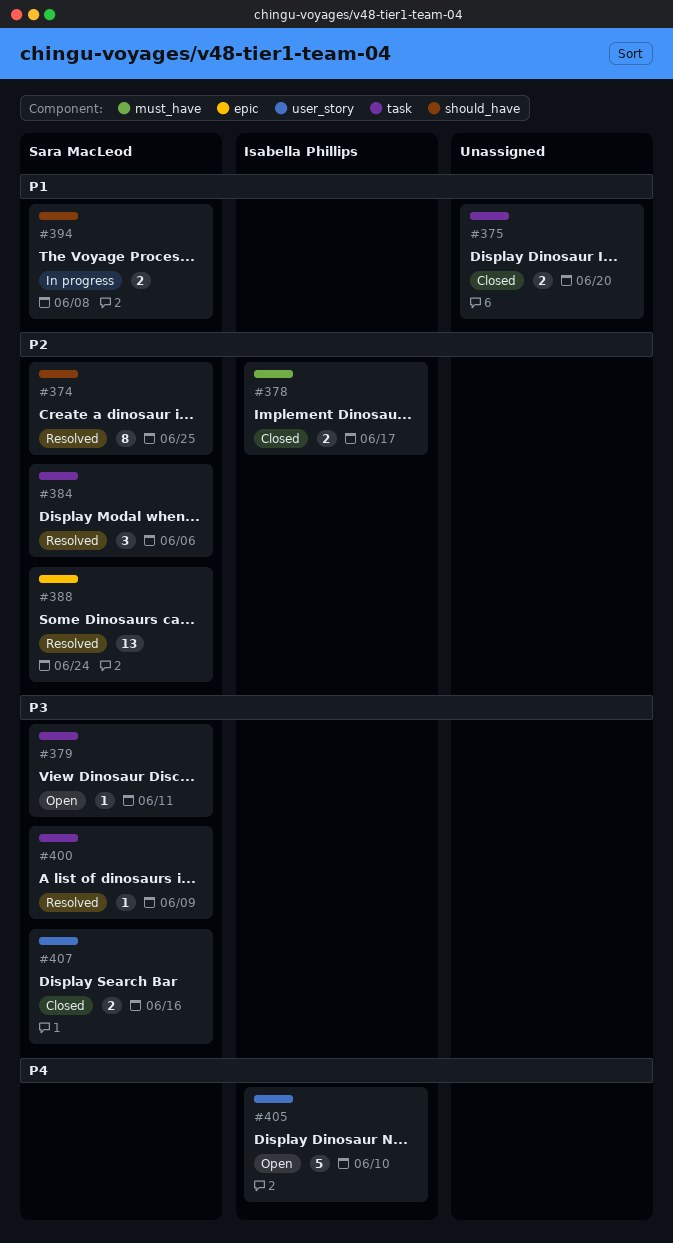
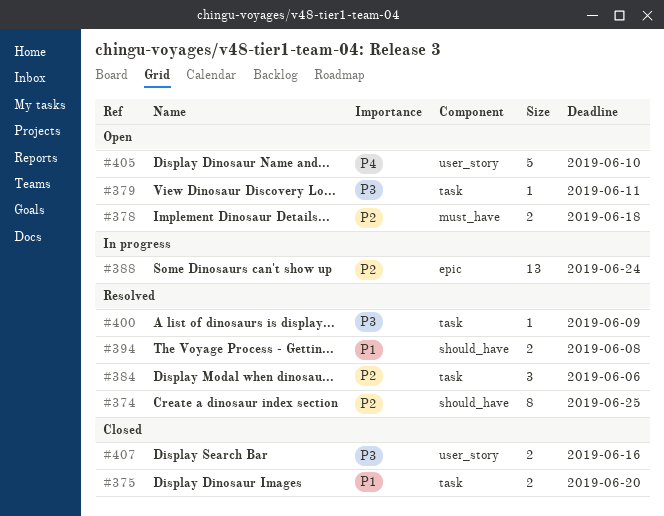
#378, status: Closed -> Open
#378, due: Jun 17 -> Jun 18
#388, status: Resolved -> In progress
#394, status: In progress -> Resolved

